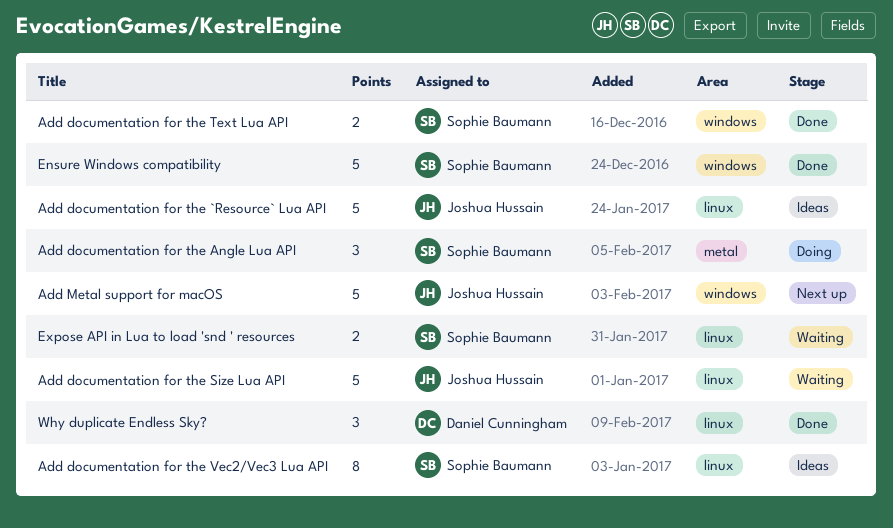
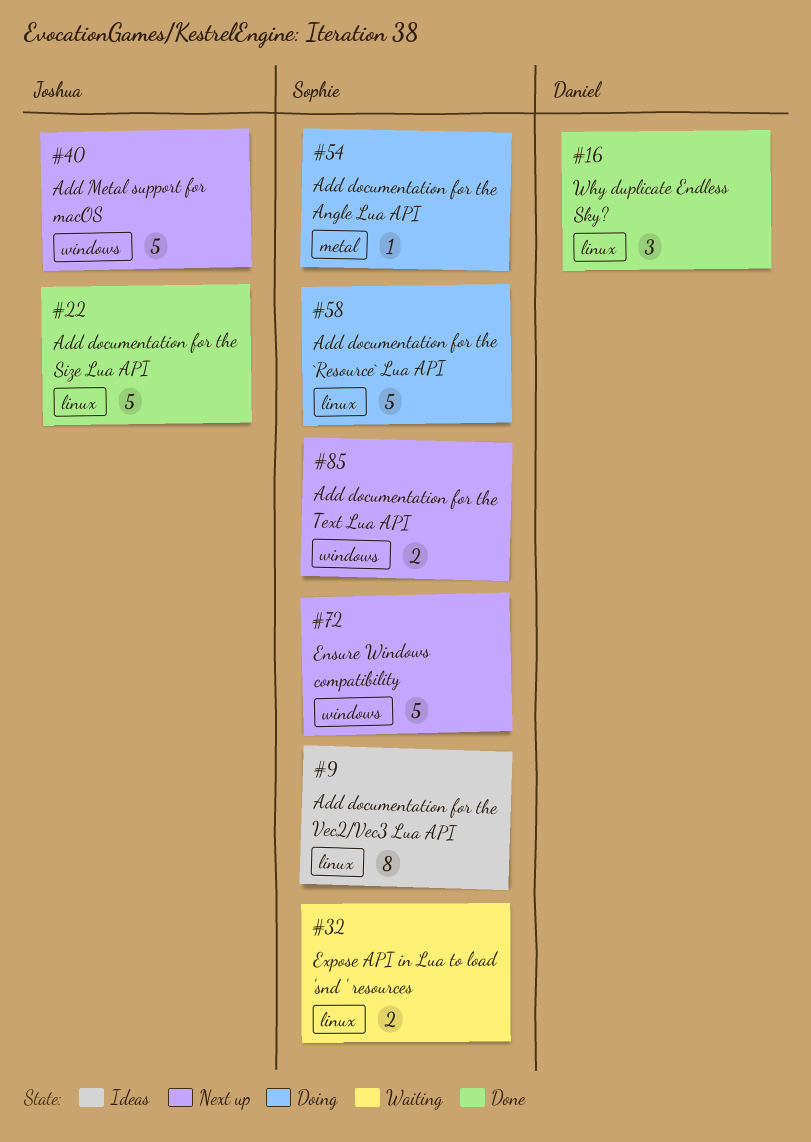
Add documentation for the `Resource` Lua API, status: Ideas -> Doing
Add documentation for the `Resource` Lua API, owner: Joshua Hussain -> Sophie Baumann
Add documentation for the Angle Lua API, estimate: 3 -> 1
Add documentation for the Size Lua API, status: Waiting -> Done
Add documentation for the Text Lua API, status: Done -> Next up
Ensure Windows compatibility, status: Done -> Next up

